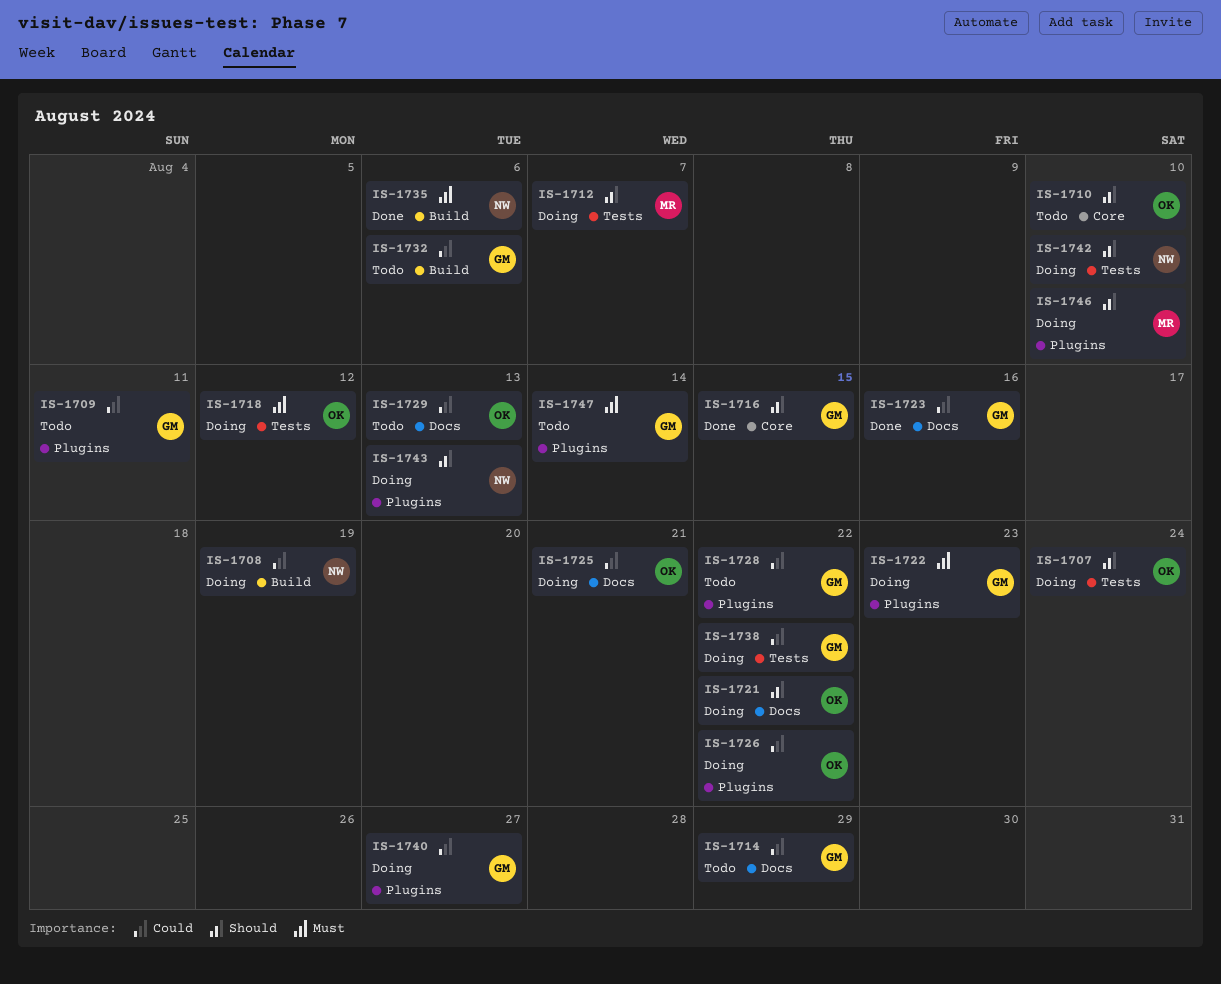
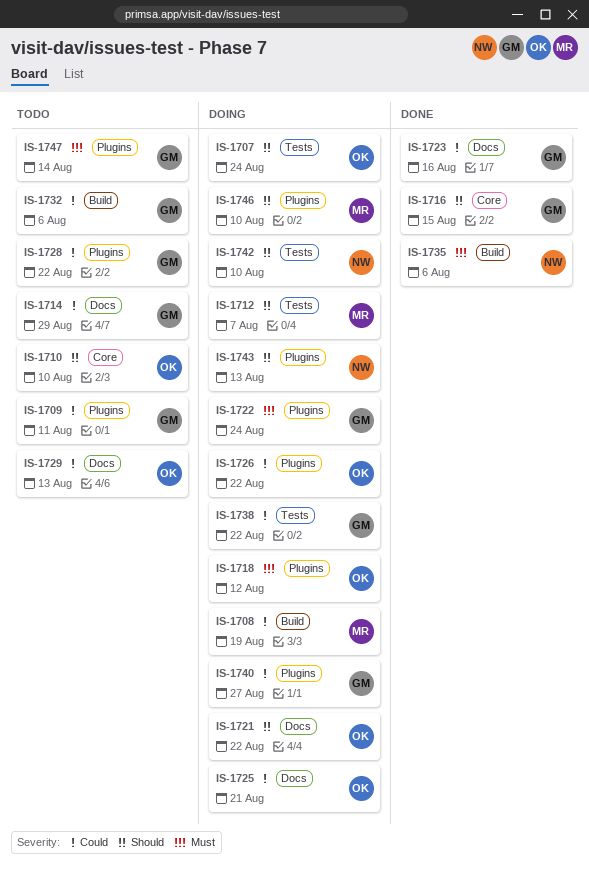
IS-1708, owner: NW -> MR
IS-1718, label: Tests -> Plugins
IS-1722, due: Aug 23 -> Aug 24

